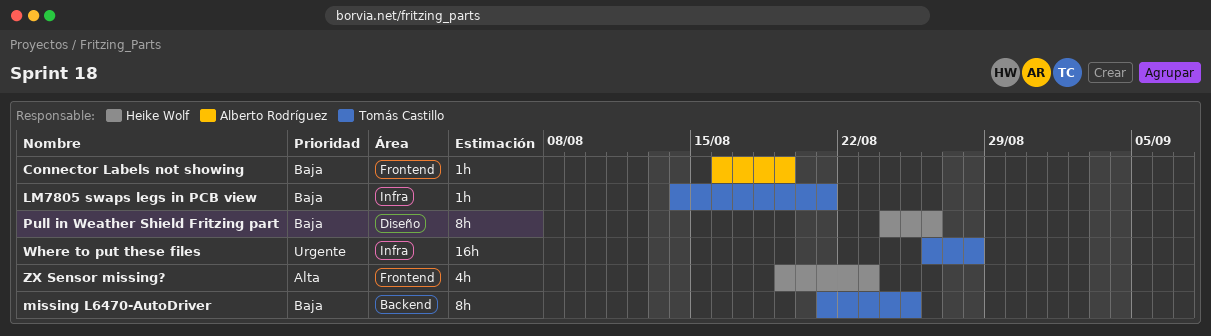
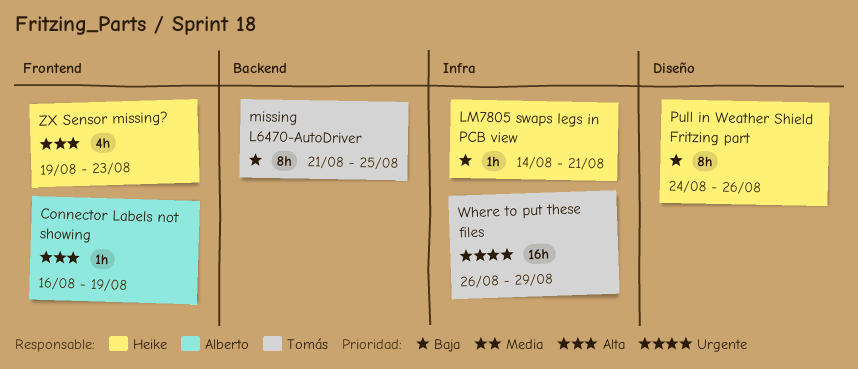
Connector Labels not showing, priority: Baja -> Alta
LM7805 swaps legs in PCB view, owner: Tomás Castillo -> Heike Wolf
Where to put these files, due: Aug 28 -> Aug 29

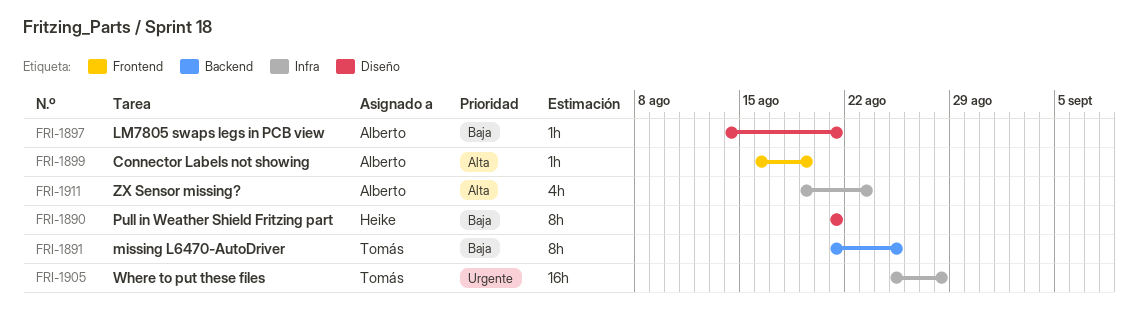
LM7805 swaps legs in PCB view, owner: Heike -> Alberto
LM7805 swaps legs in PCB view, label: Infra -> Diseño
Pull in Weather Shield Fritzing part, start: Aug 24 -> Aug 21
Pull in Weather Shield Fritzing part, due: Aug 26 -> Aug 21
Where to put these files, start: Aug 26 -> Aug 25
Where to put these files, due: Aug 29 -> Aug 28
ZX Sensor missing?, owner: Heike -> Alberto
ZX Sensor missing?, label: Frontend -> Infra

